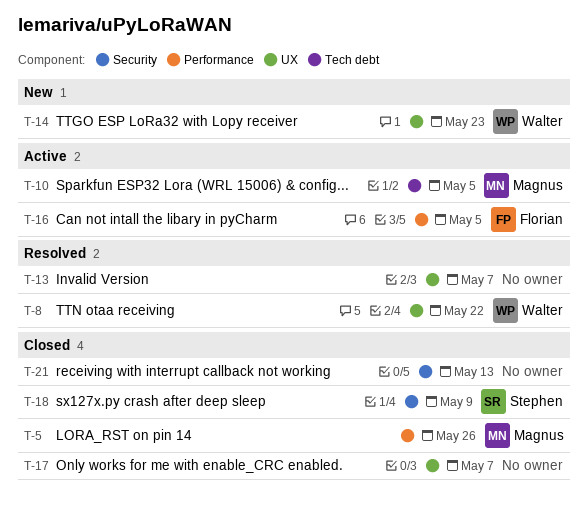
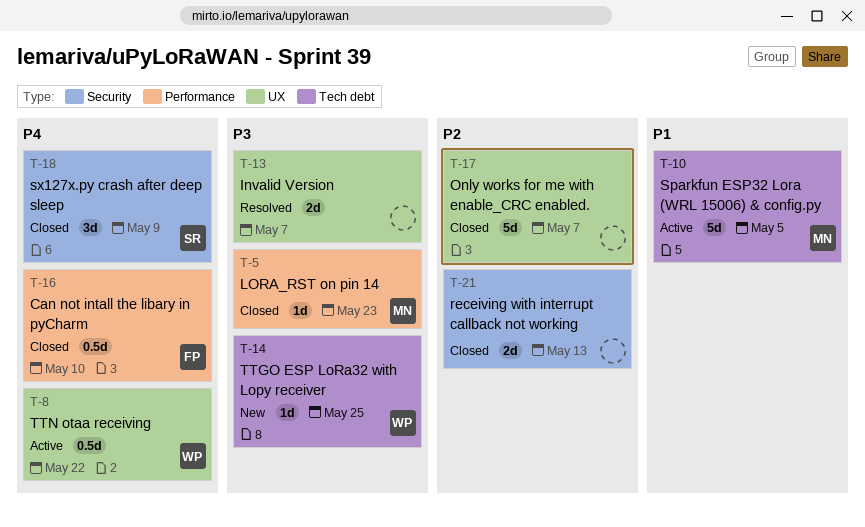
T-5, due: May 26 -> May 23
T-8, status: Resolved -> Active
T-14, label: UX -> Tech debt
T-14, due: May 23 -> May 25
T-16, status: Active -> Closed
T-16, due: May 5 -> May 10

